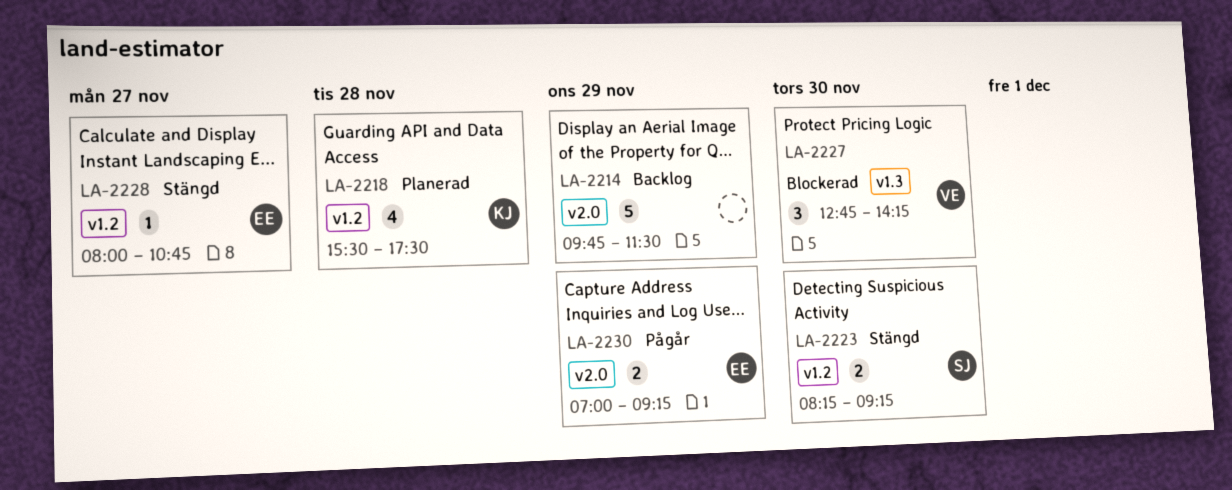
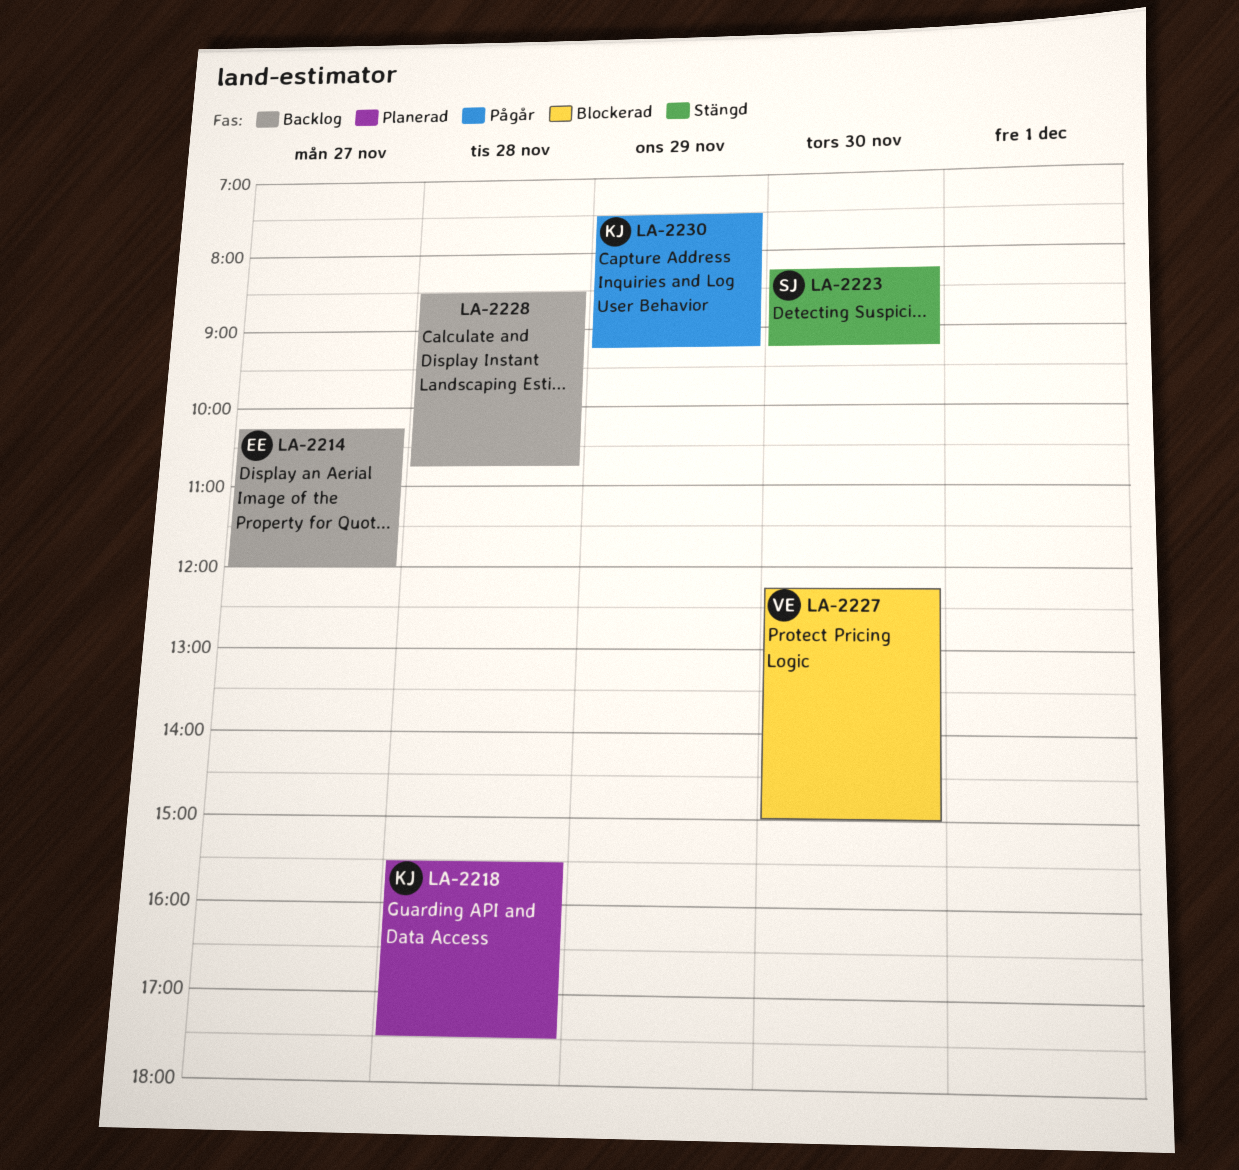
LA-2214, owner: none -> EE
LA-2214, day: Nov 29 -> Nov 27
LA-2214, begins: 09:45 -> 10:15
LA-2214, ends: 11:30 -> 12:00
LA-2227, begins: 12:45 -> 12:15
LA-2227, ends: 14:15 -> 15:00
LA-2228, status: Stängd -> Backlog
LA-2228, owner: EE -> none
LA-2228, day: Nov 27 -> Nov 28
LA-2228, begins: 08:00 -> 08:30
LA-2230, owner: EE -> KJ
LA-2230, begins: 07:00 -> 07:30

